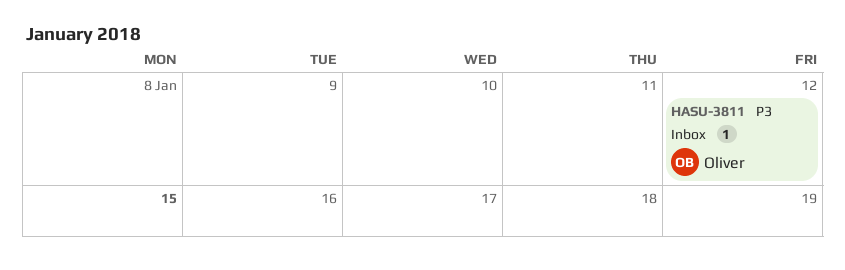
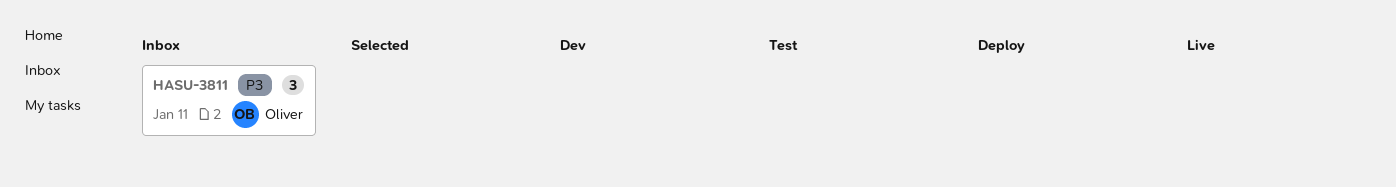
HASU-3811, estimate: 1 -> 3
HASU-3811, due: Jan 12 -> Jan 11

